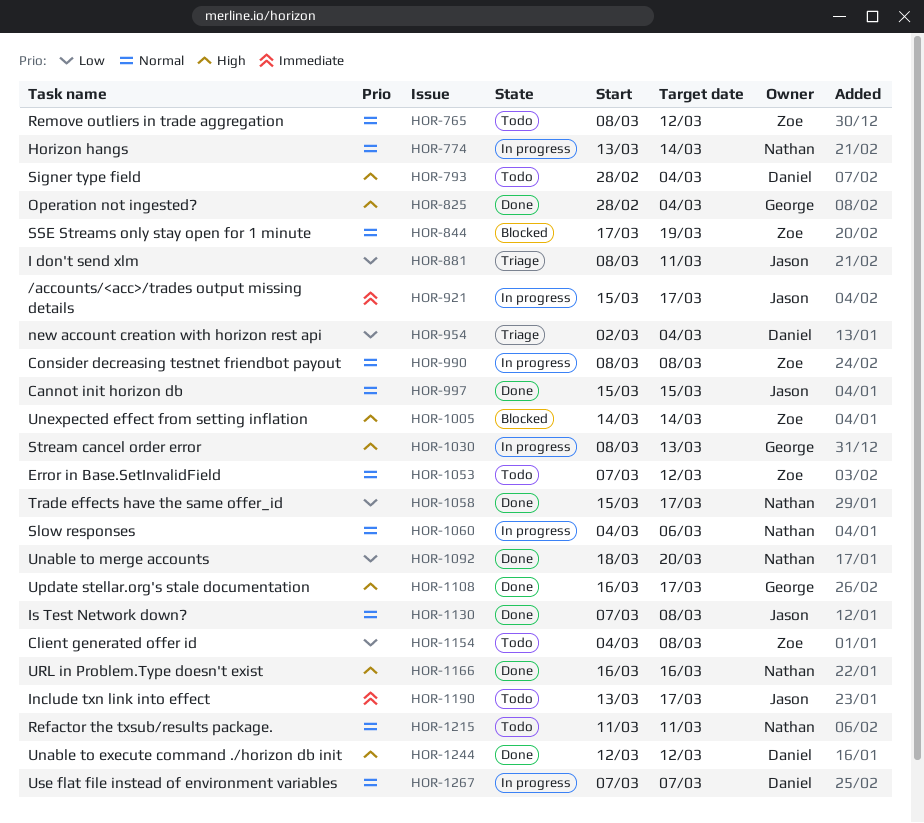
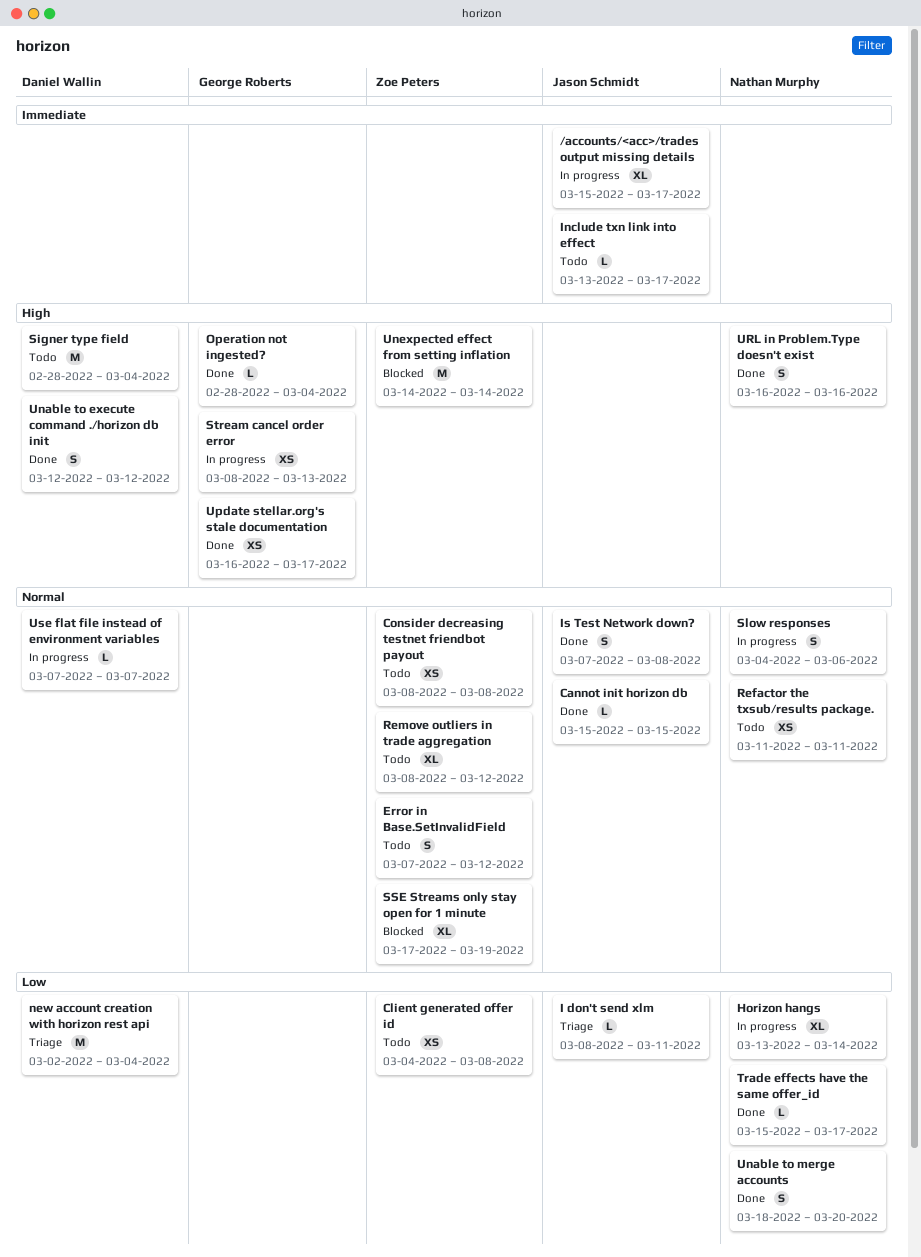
Consider decreasing testnet friendbot payout, status: In progress -> Todo
Horizon hangs, priority: Normal -> Low

